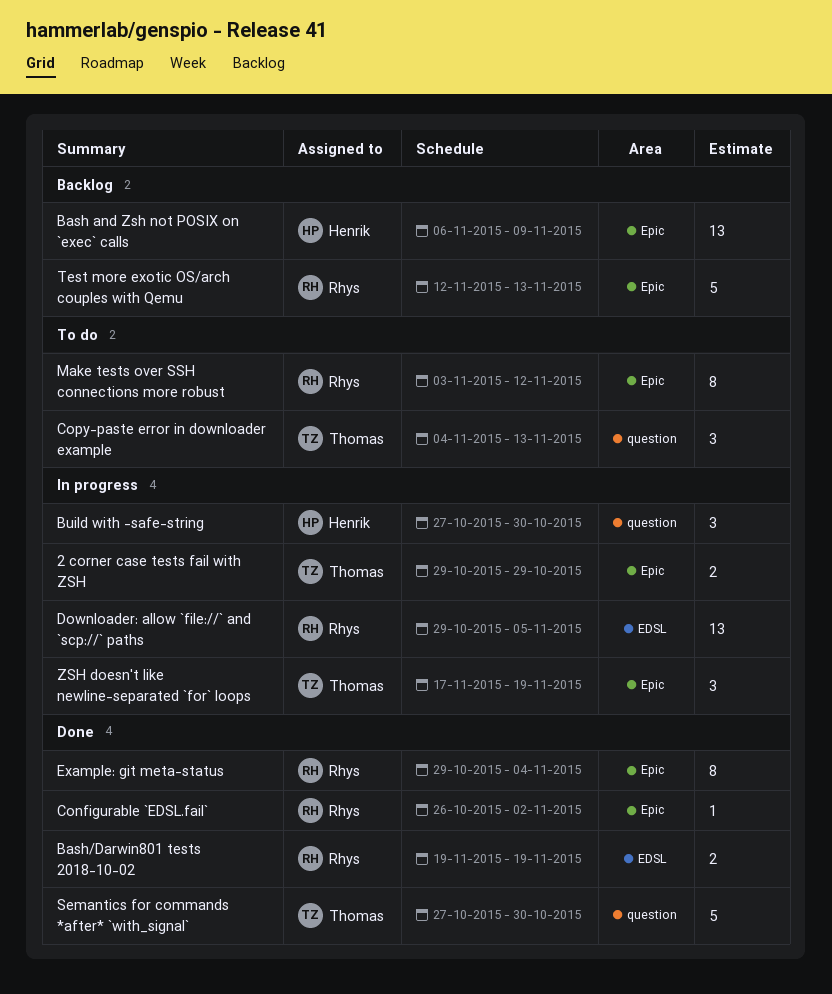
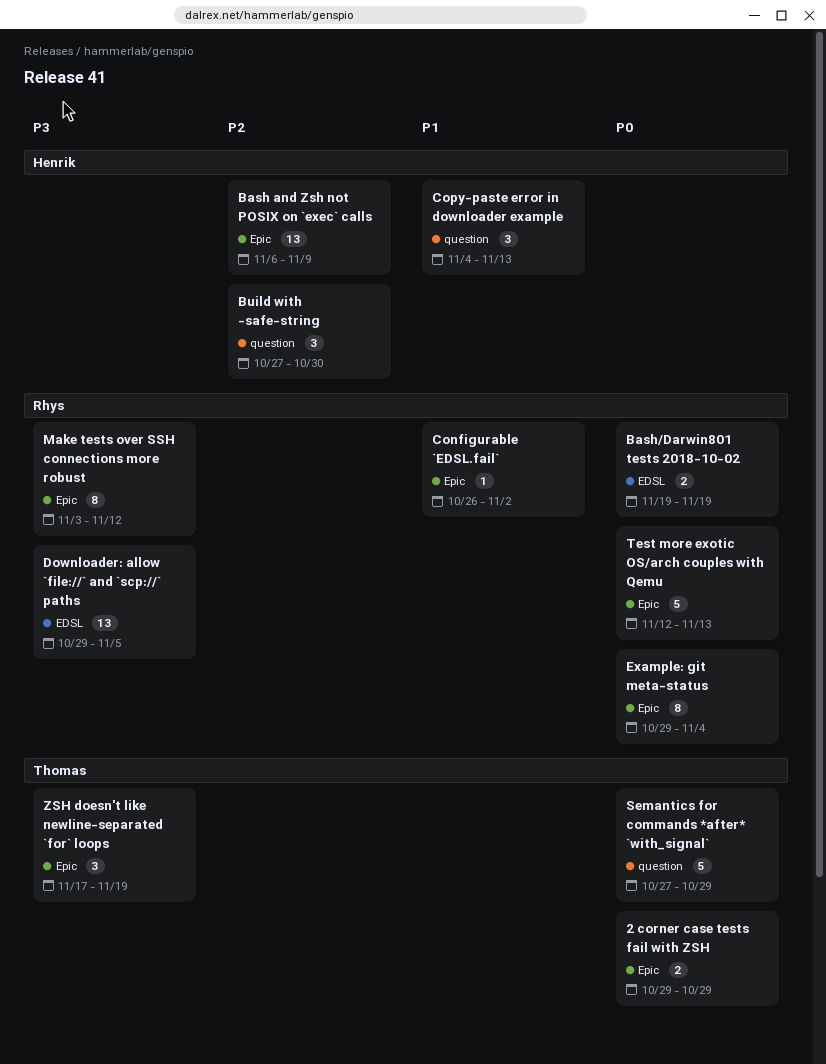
Copy-paste error in downloader example, owner: Thomas -> Henrik
Semantics for commands *after* `with_signal`, due: Oct 30 -> Oct 29

